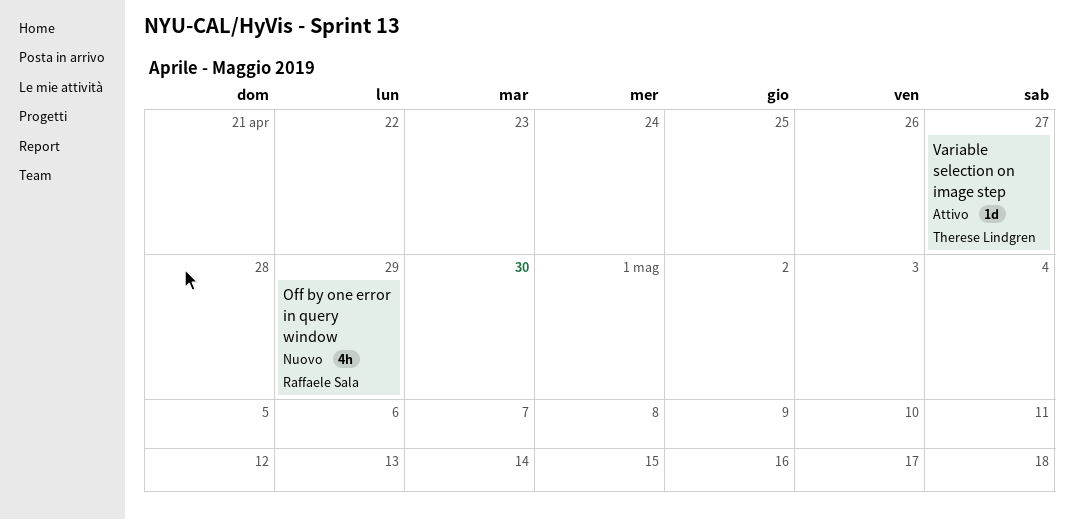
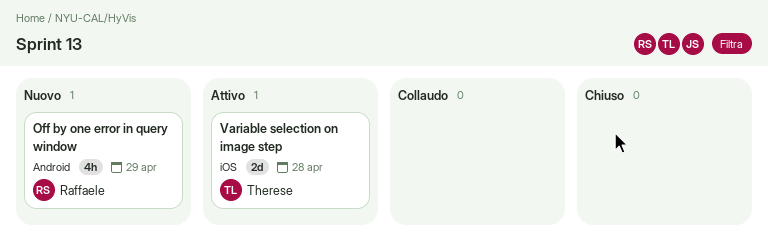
Variable selection on image step, estimate: 1d -> 2d
Variable selection on image step, due: Apr 27 -> Apr 28

